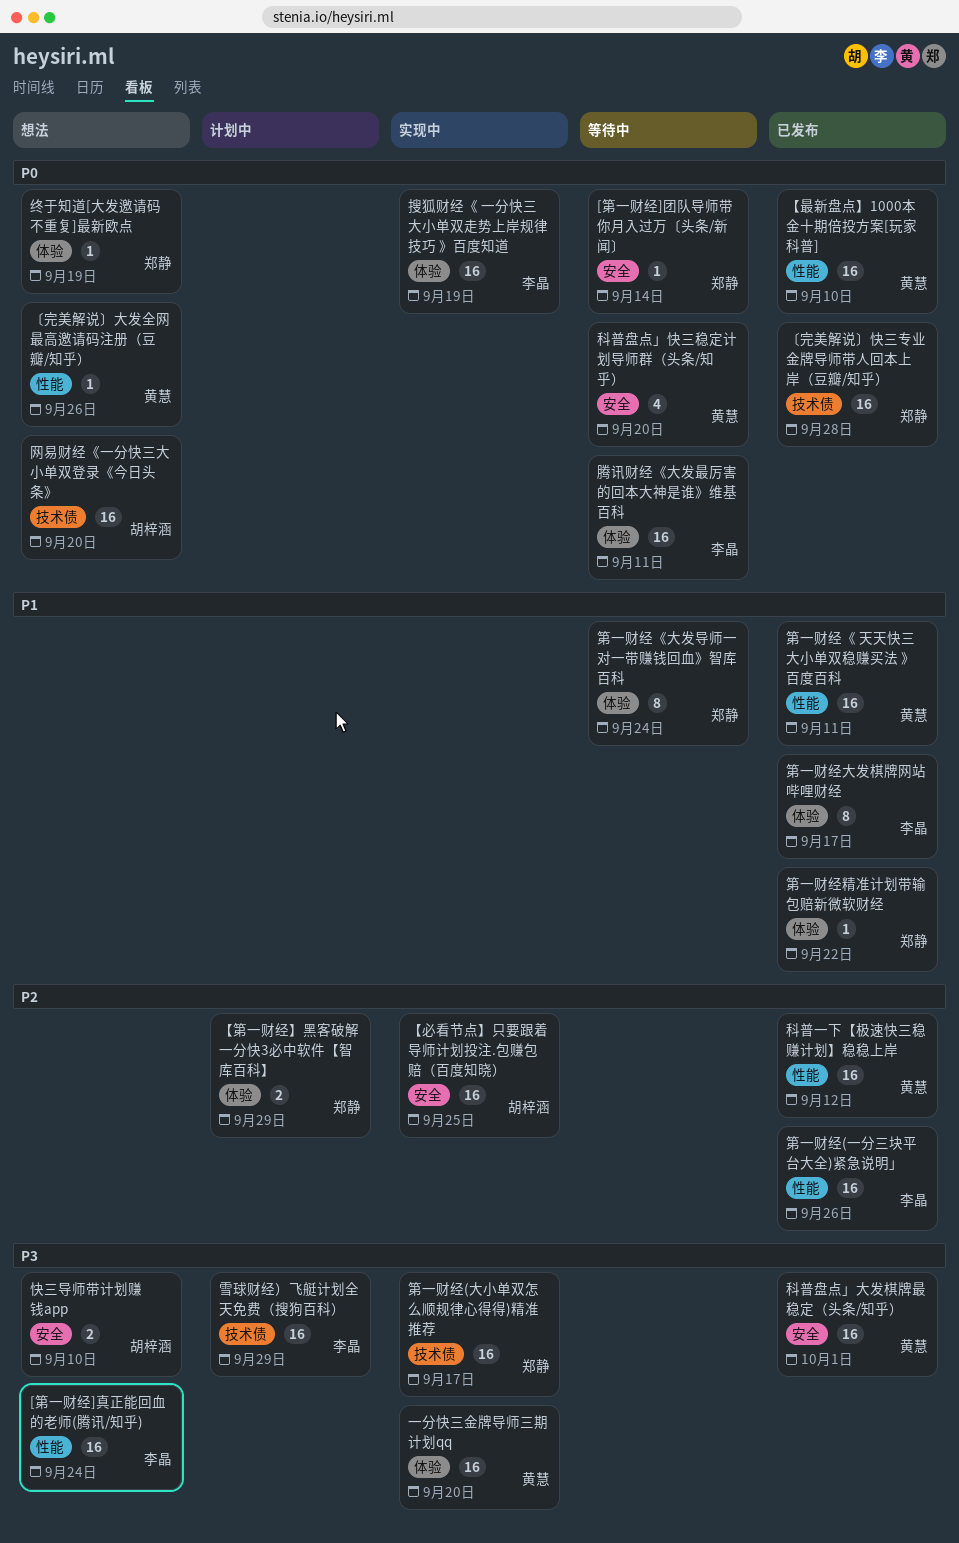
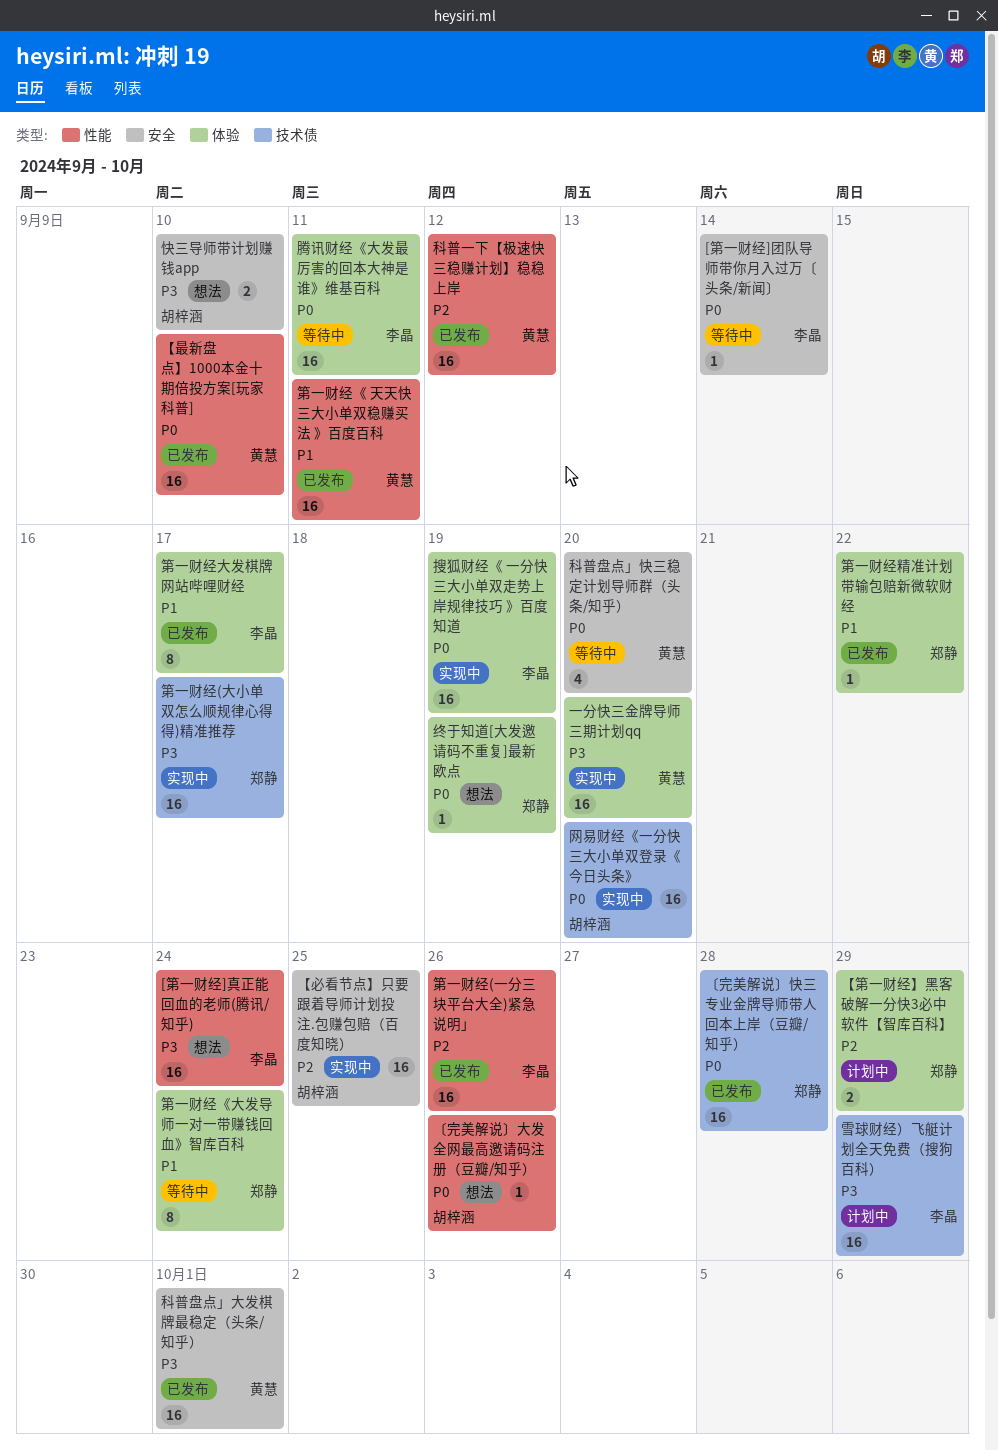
[第一财经]团队导师带你月入过万〔头条/新闻〕, owner: 郑静 -> 李晶
〔完美解说〕大发全网最高邀请码注册（豆瓣/知乎）, owner: 黄慧 -> 胡梓涵
网易财经《一分快三大小单双登录《今日头条》, status: 想法 -> 实现中

